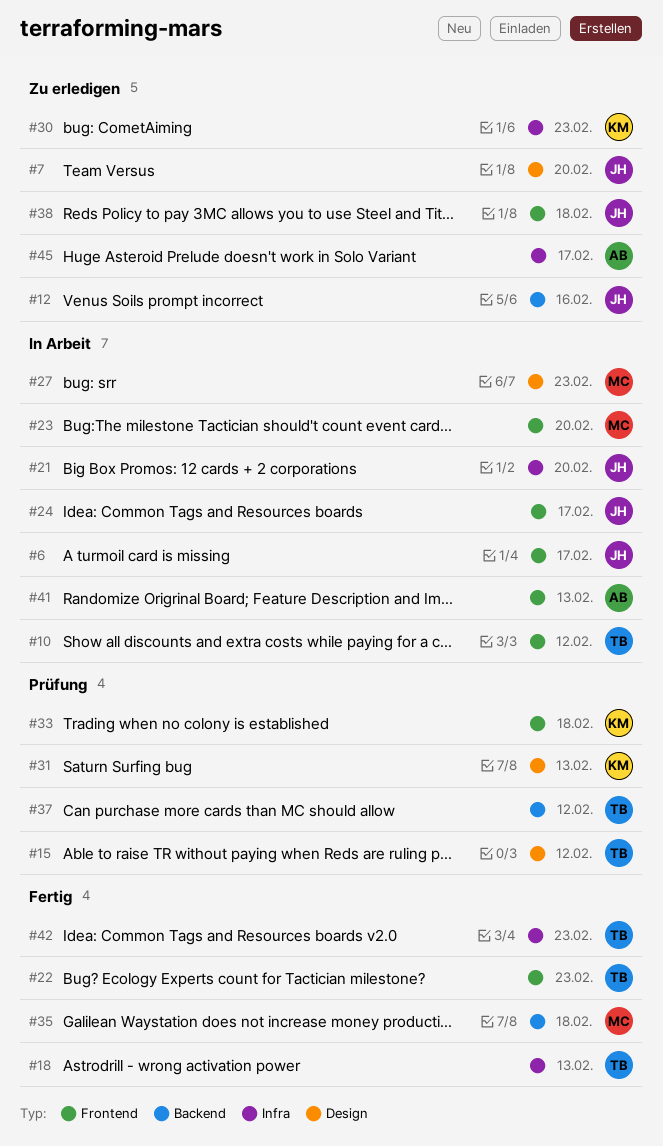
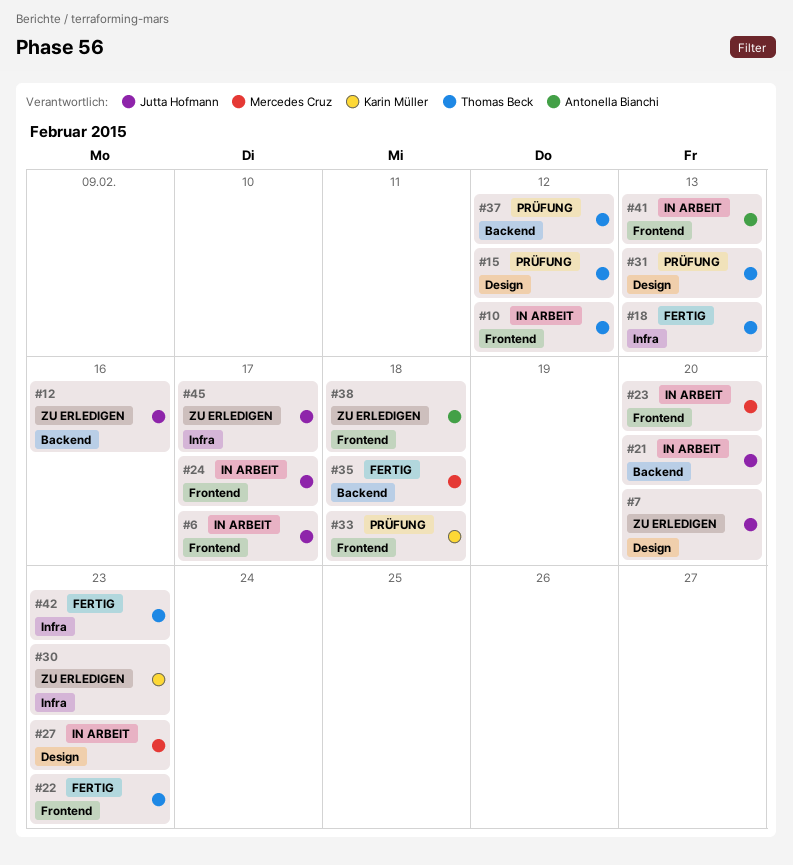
#21, label: Infra -> Backend
#31, owner: Karin Müller -> Thomas Beck
#38, owner: Jutta Hofmann -> Antonella Bianchi
#45, owner: Antonella Bianchi -> Jutta Hofmann

